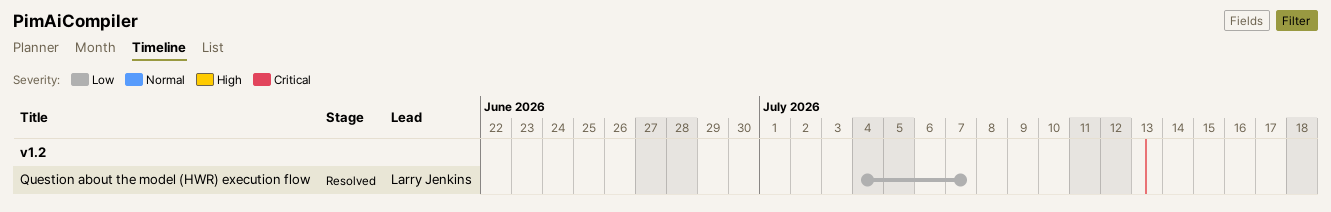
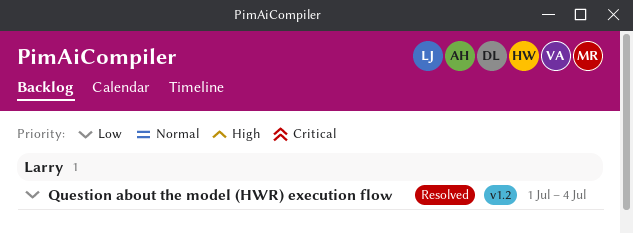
Question about the model (HWR) execution flow, start: Jul 4 -> Jul 1
Question about the model (HWR) execution flow, due: Jul 7 -> Jul 4

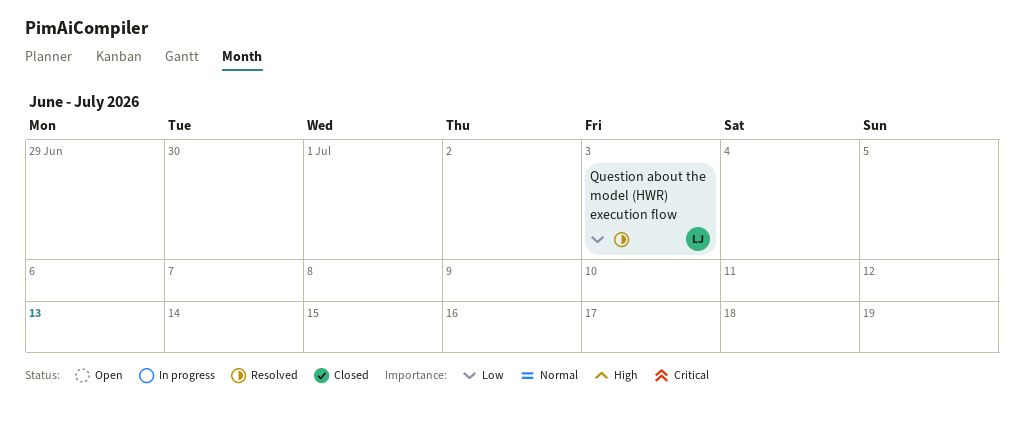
Question about the model (HWR) execution flow, due: Jul 4 -> Jul 3

